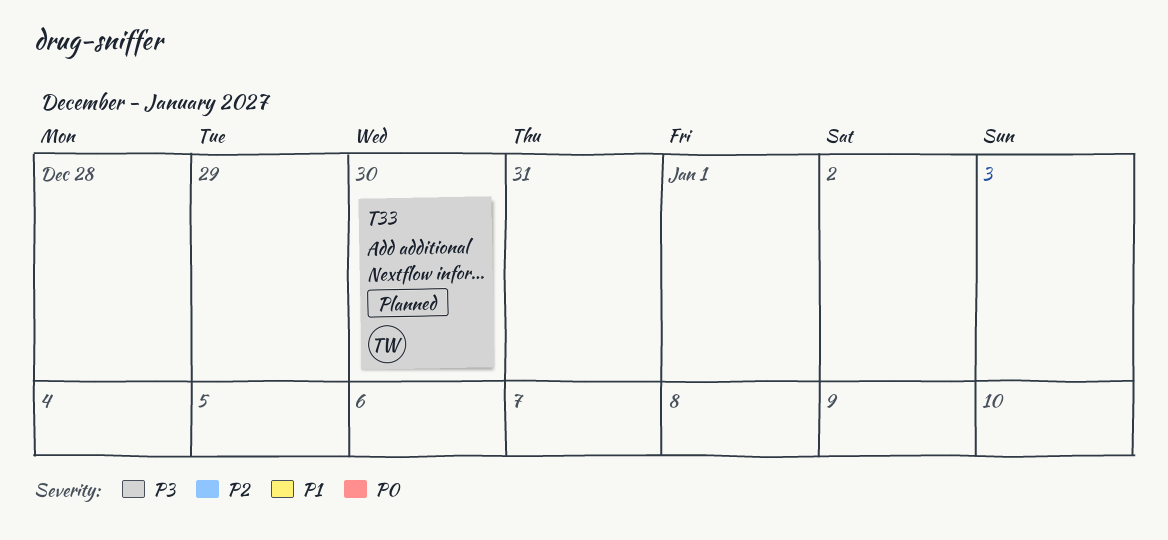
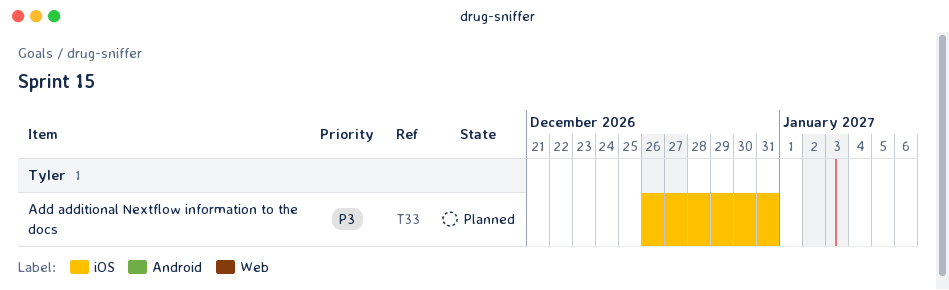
T33, due: Dec 30 -> Dec 31

